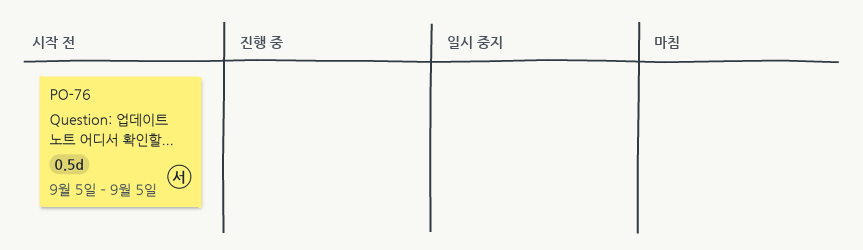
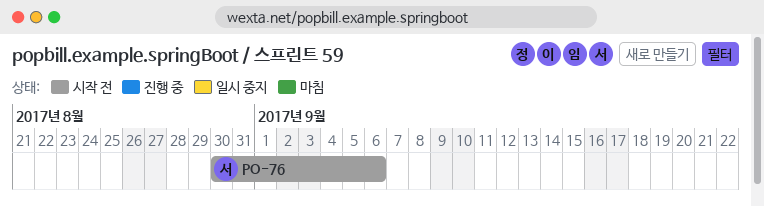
PO-76, start: Sep 5 -> Aug 30
PO-76, due: Sep 5 -> Sep 6

